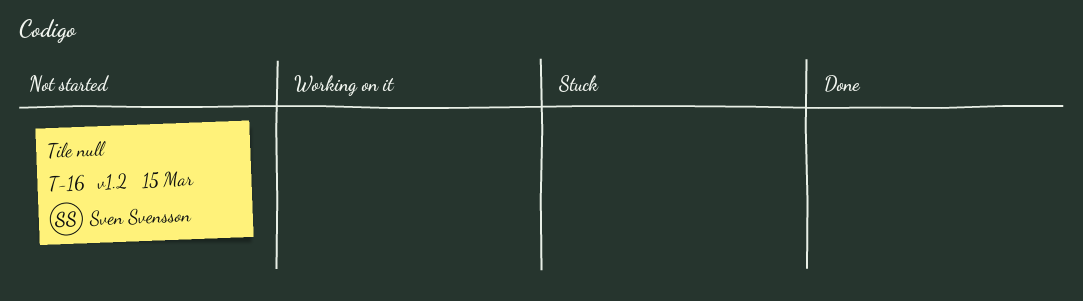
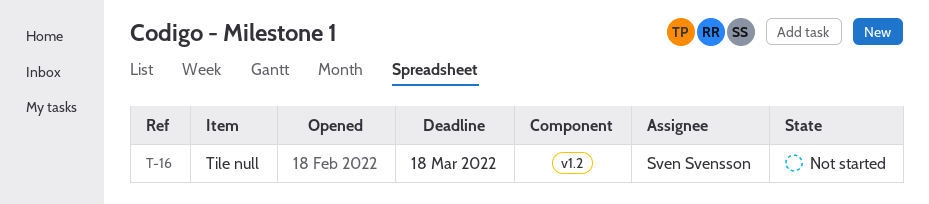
T-16, due: Mar 15 -> Mar 18

